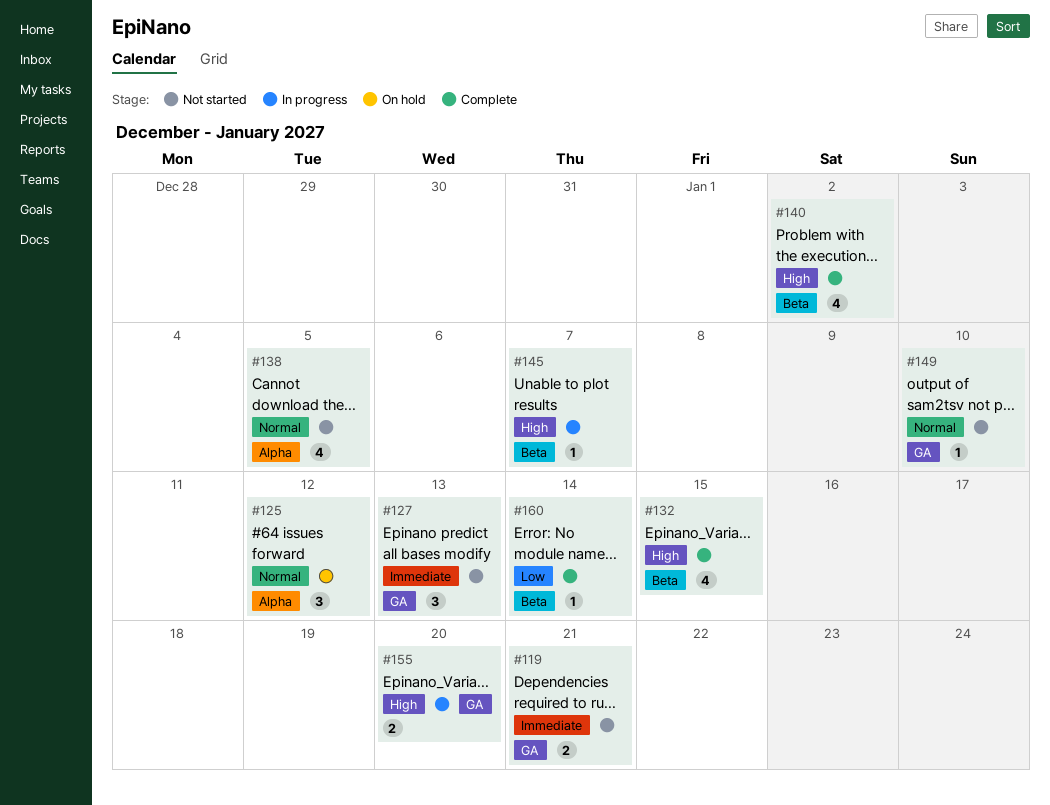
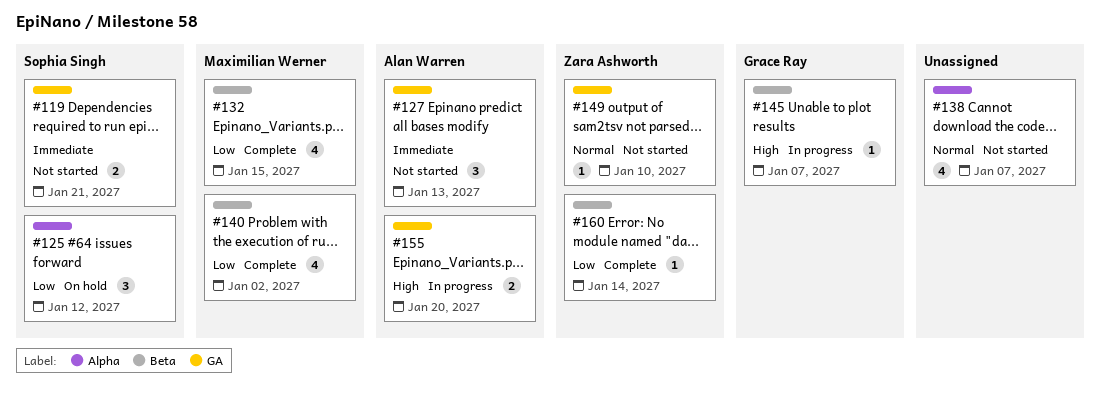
#125, priority: Normal -> Low
#132, priority: High -> Low
#138, due: Jan 5 -> Jan 7
#140, priority: High -> Low

